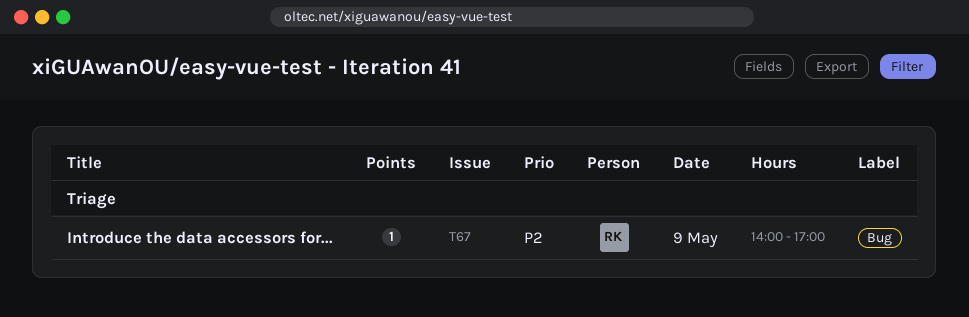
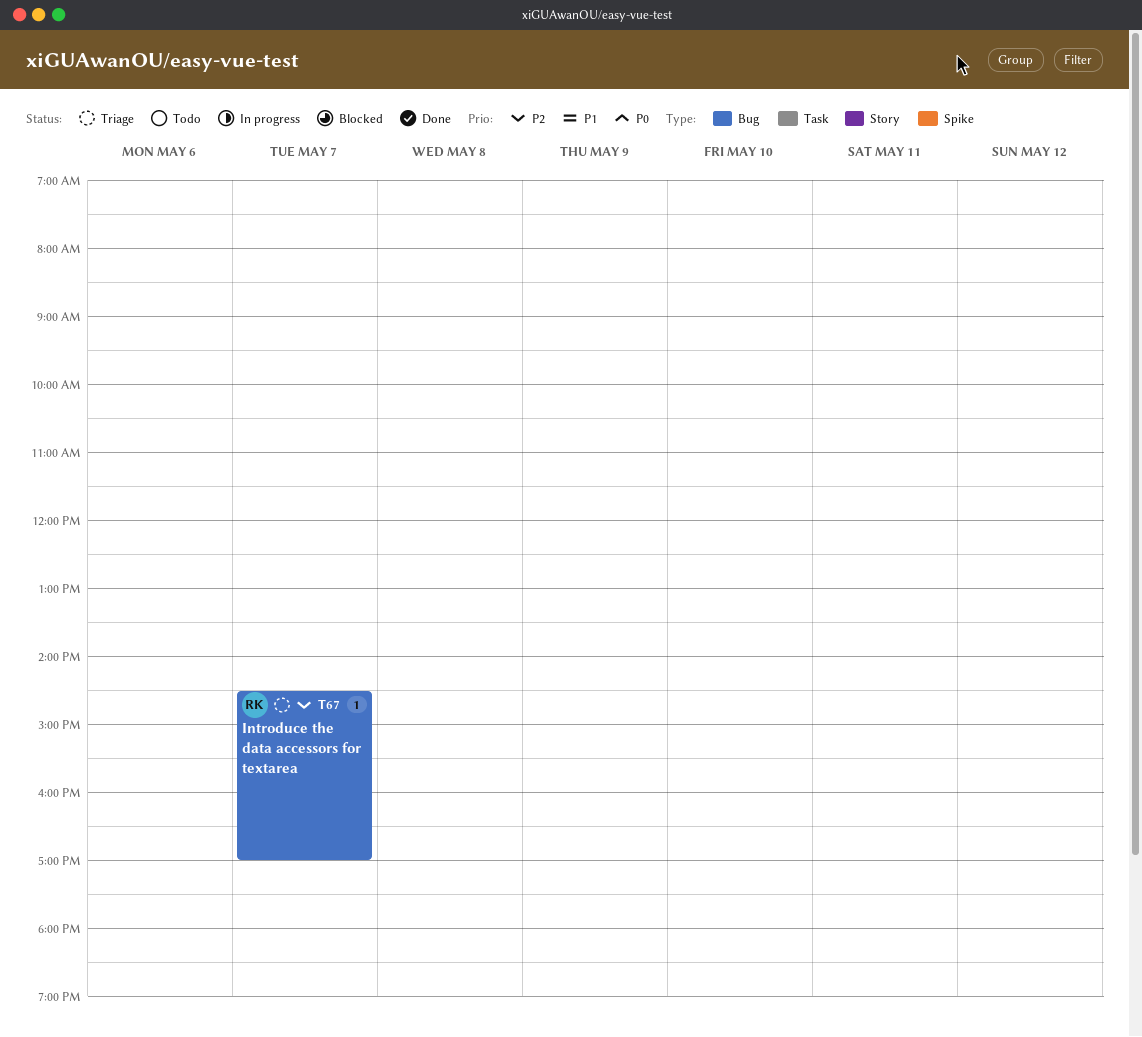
T67, day: May 9 -> May 7
T67, begins: 14:00 -> 14:30

